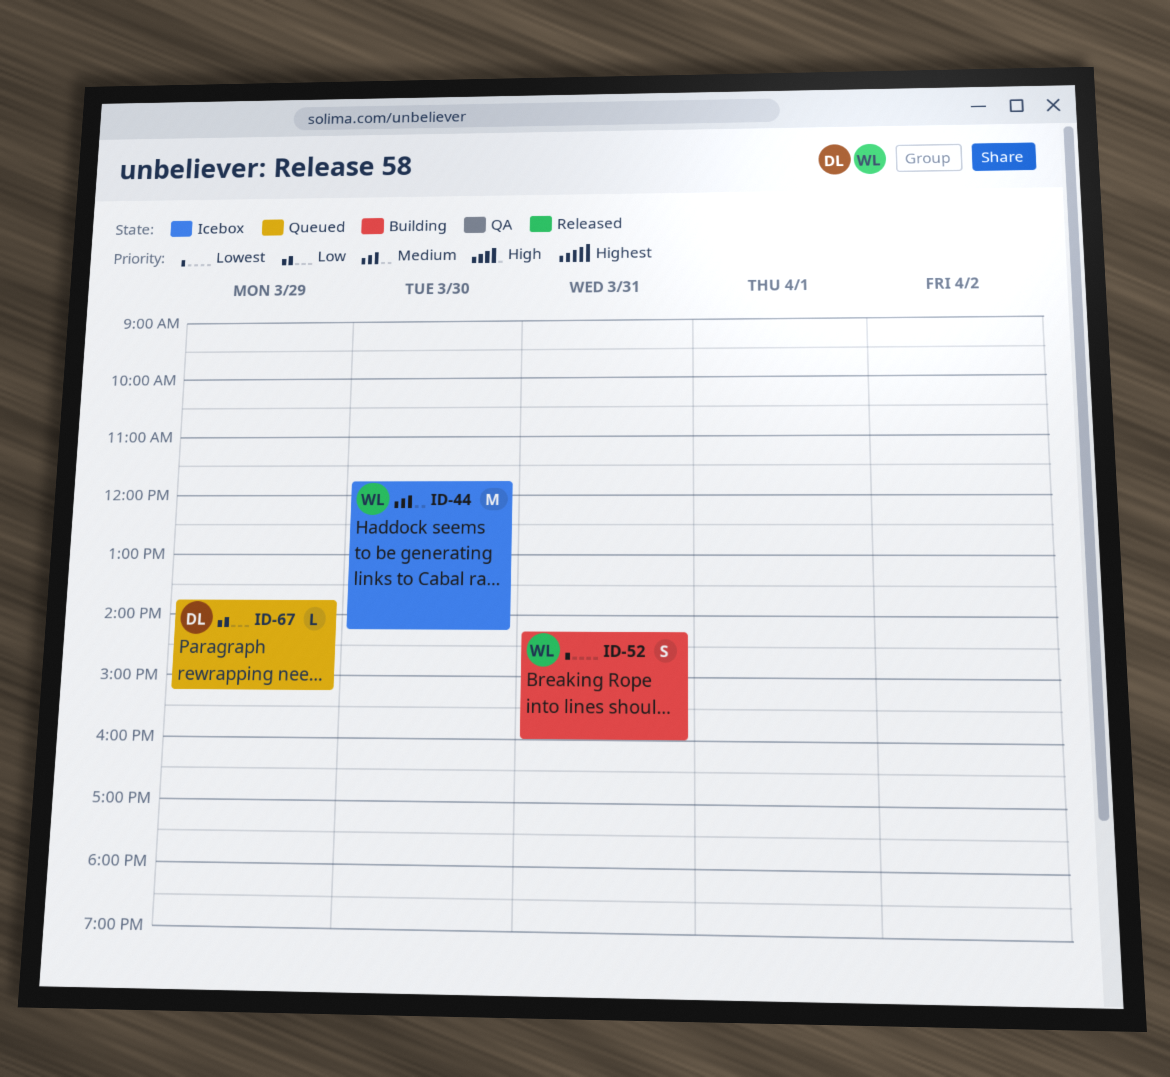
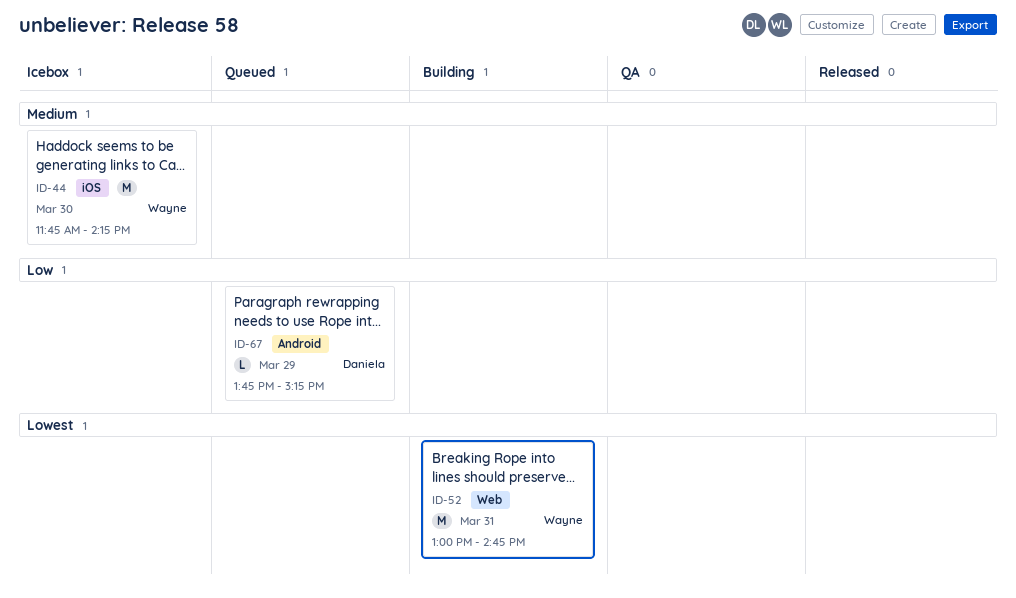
ID-52, estimate: S -> M
ID-52, begins: 14:15 -> 13:00
ID-52, ends: 16:00 -> 14:45

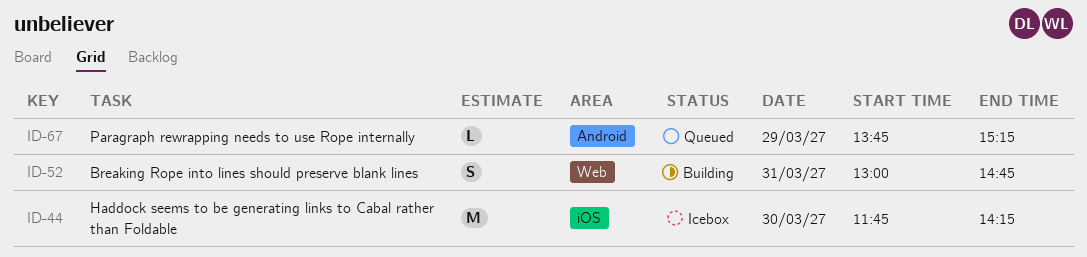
ID-52, estimate: M -> S

